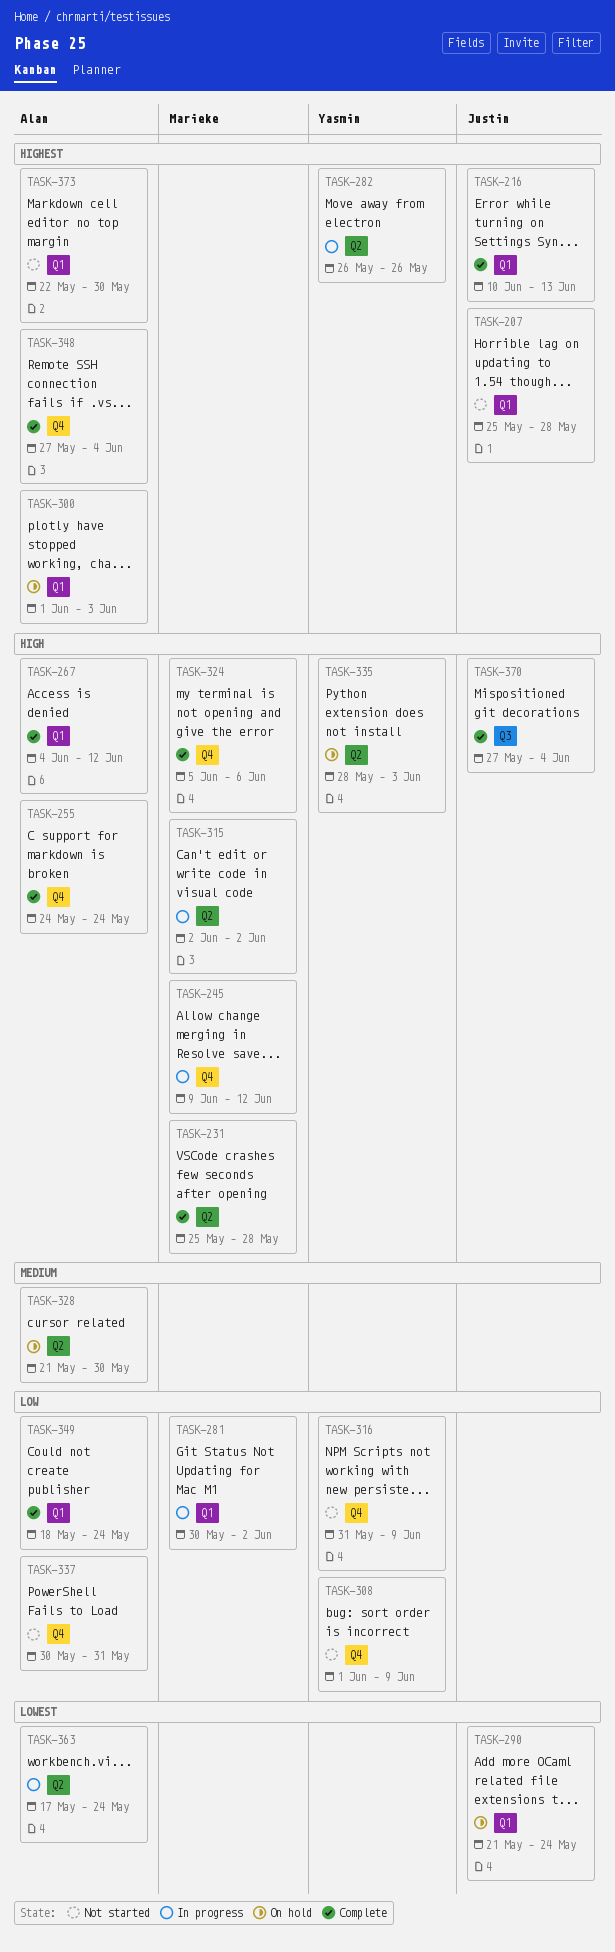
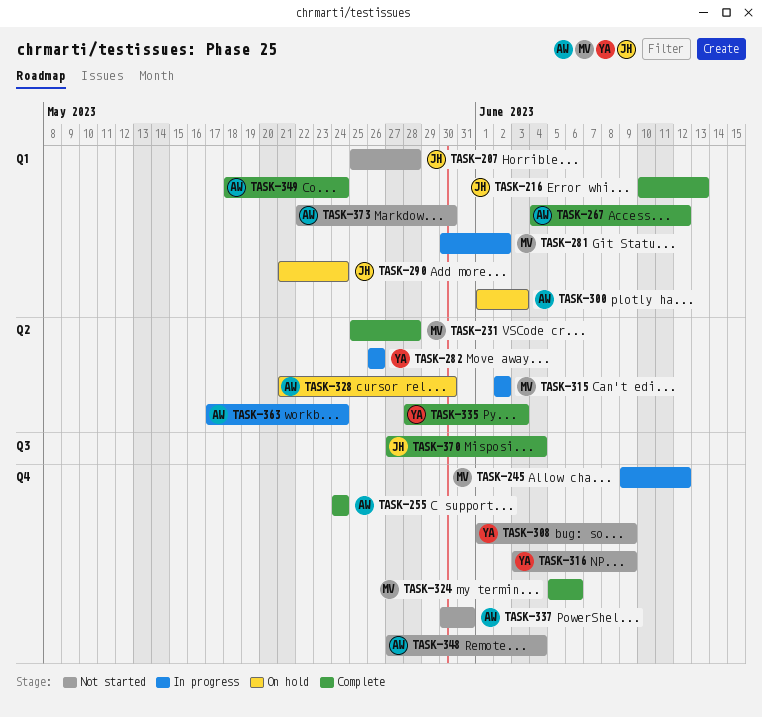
TASK-316, start: May 31 -> Jun 3
TASK-335, status: On hold -> Complete
TASK-348, status: Complete -> Not started

